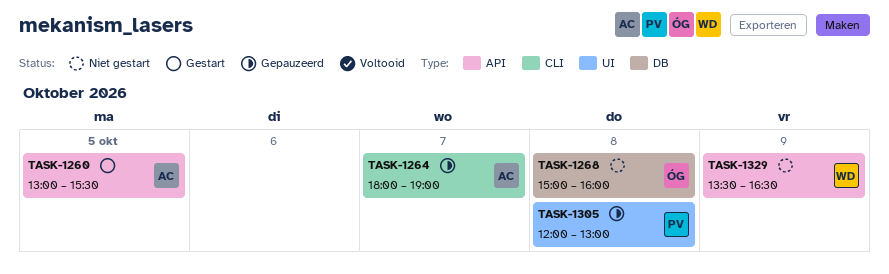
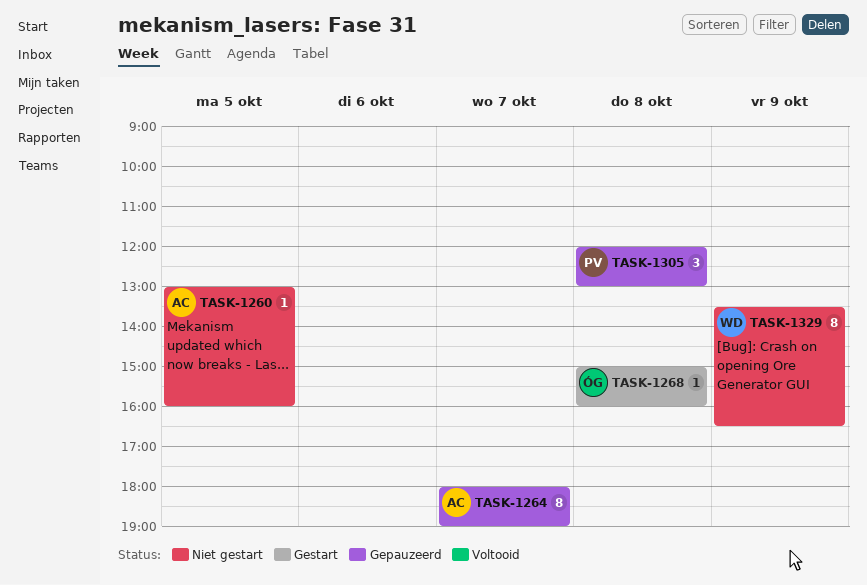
TASK-1260, status: Gestart -> Niet gestart
TASK-1260, ends: 15:30 -> 16:00
TASK-1268, status: Niet gestart -> Gestart

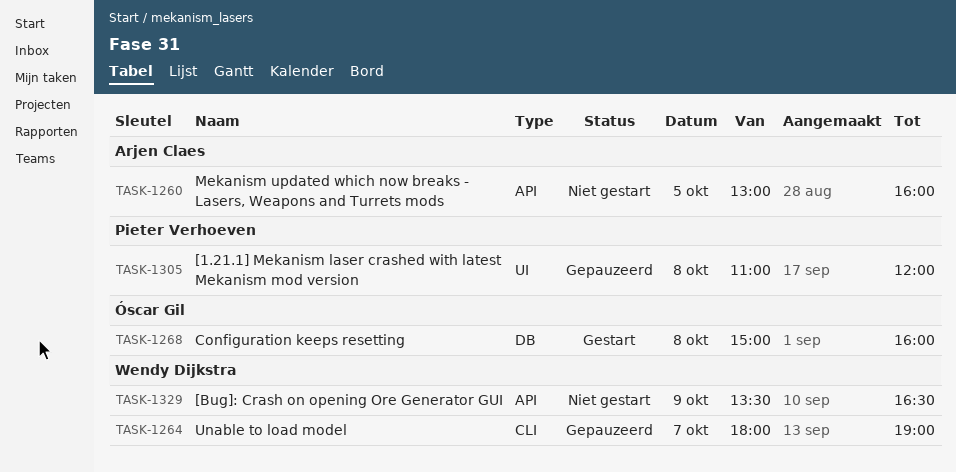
TASK-1264, owner: Arjen Claes -> Wendy Dijkstra
TASK-1305, begins: 12:00 -> 11:00
TASK-1305, ends: 13:00 -> 12:00

